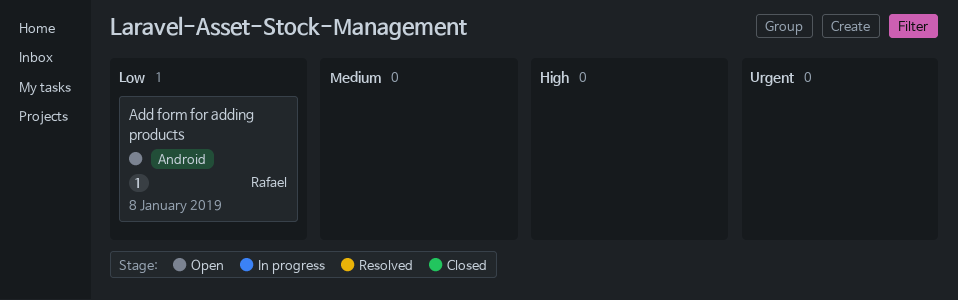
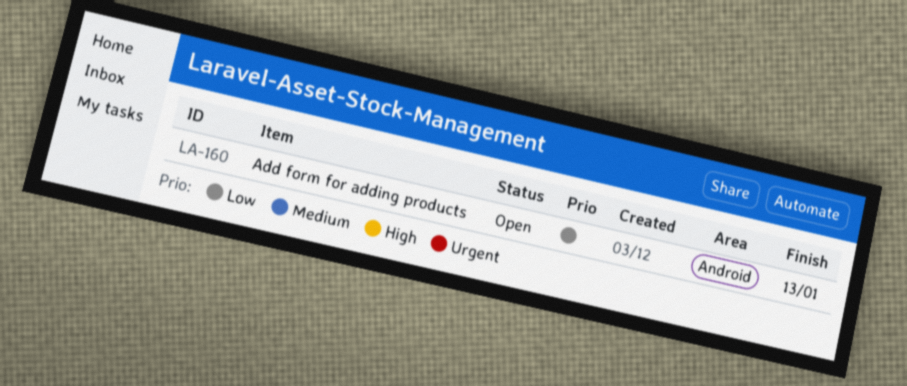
Add form for adding products, due: Jan 8 -> Jan 13

